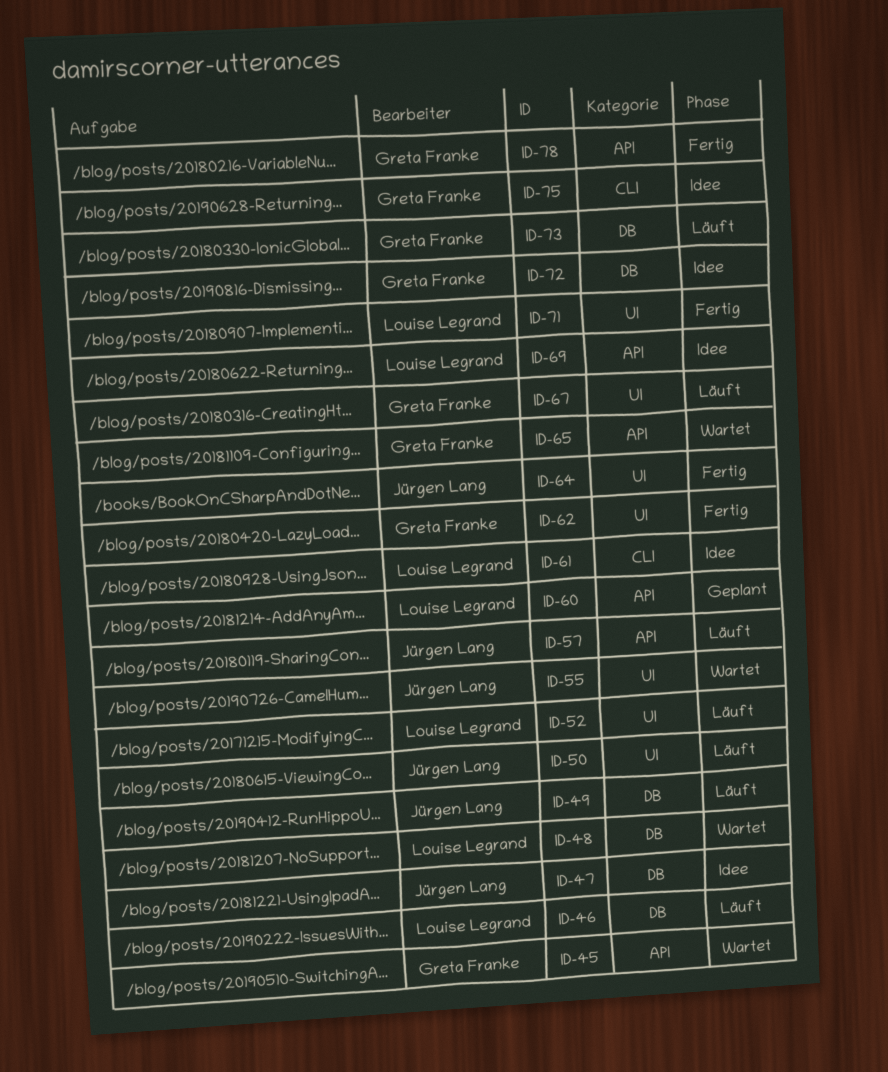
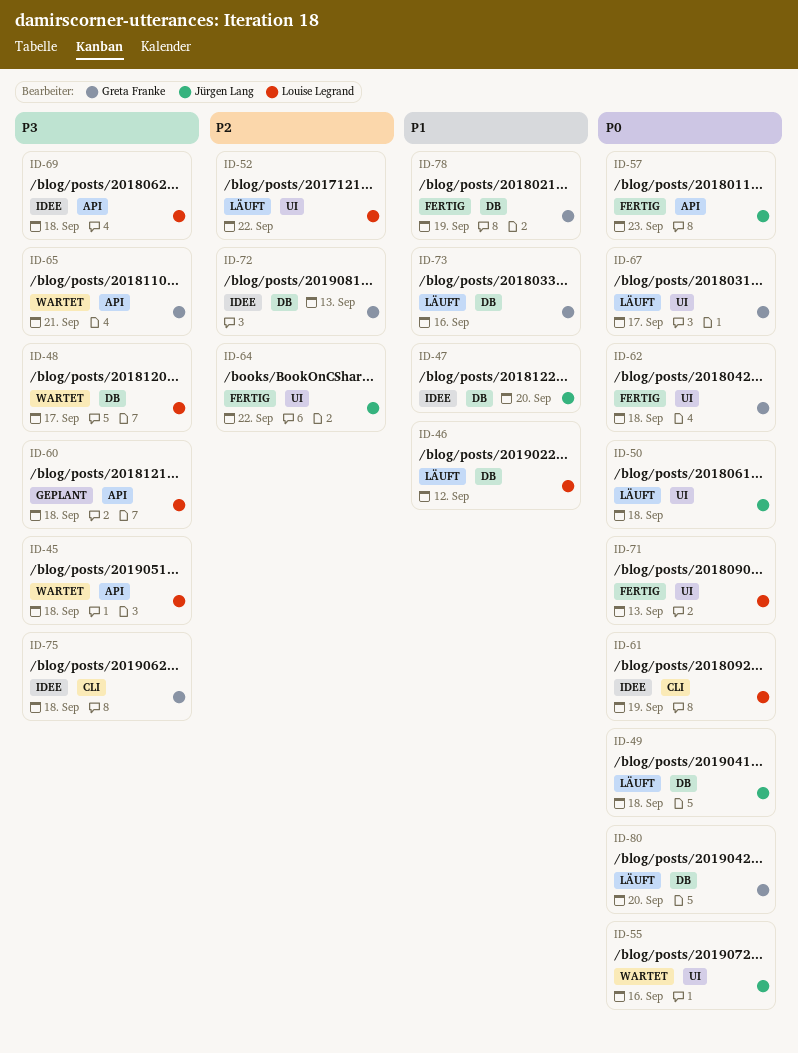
ID-45, owner: Greta Franke -> Louise Legrand
ID-57, status: Läuft -> Fertig
ID-78, label: API -> DB
ID-80: none -> present

